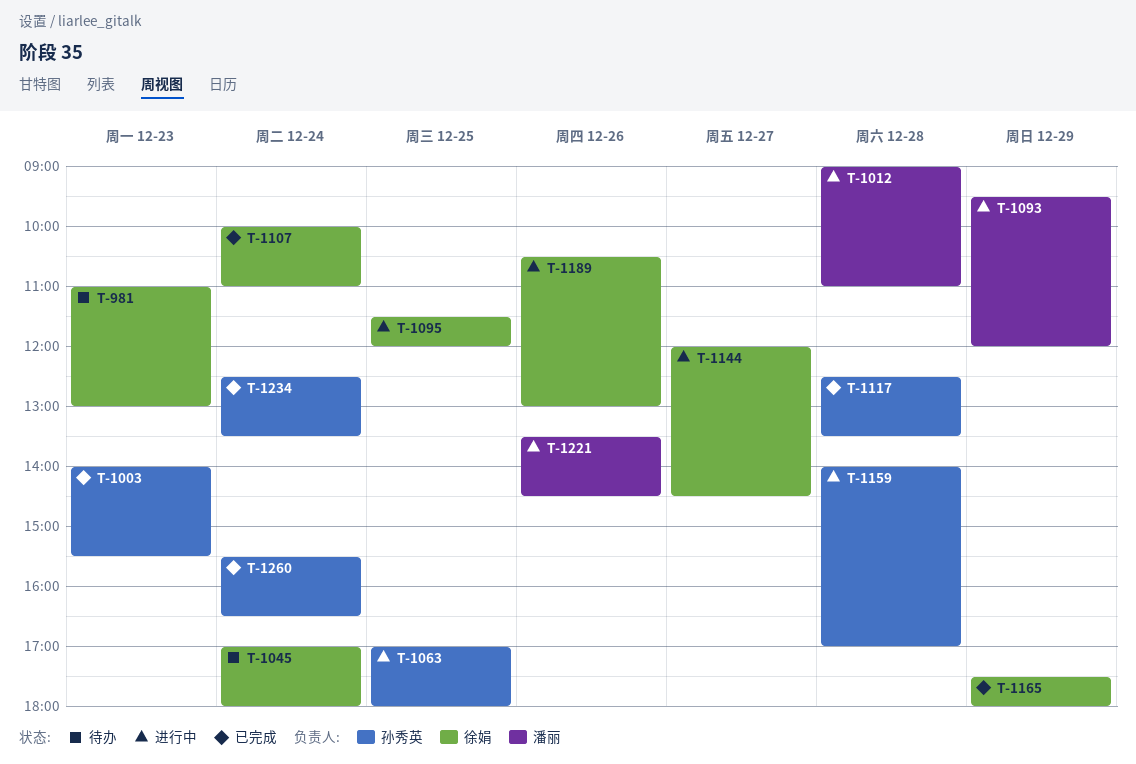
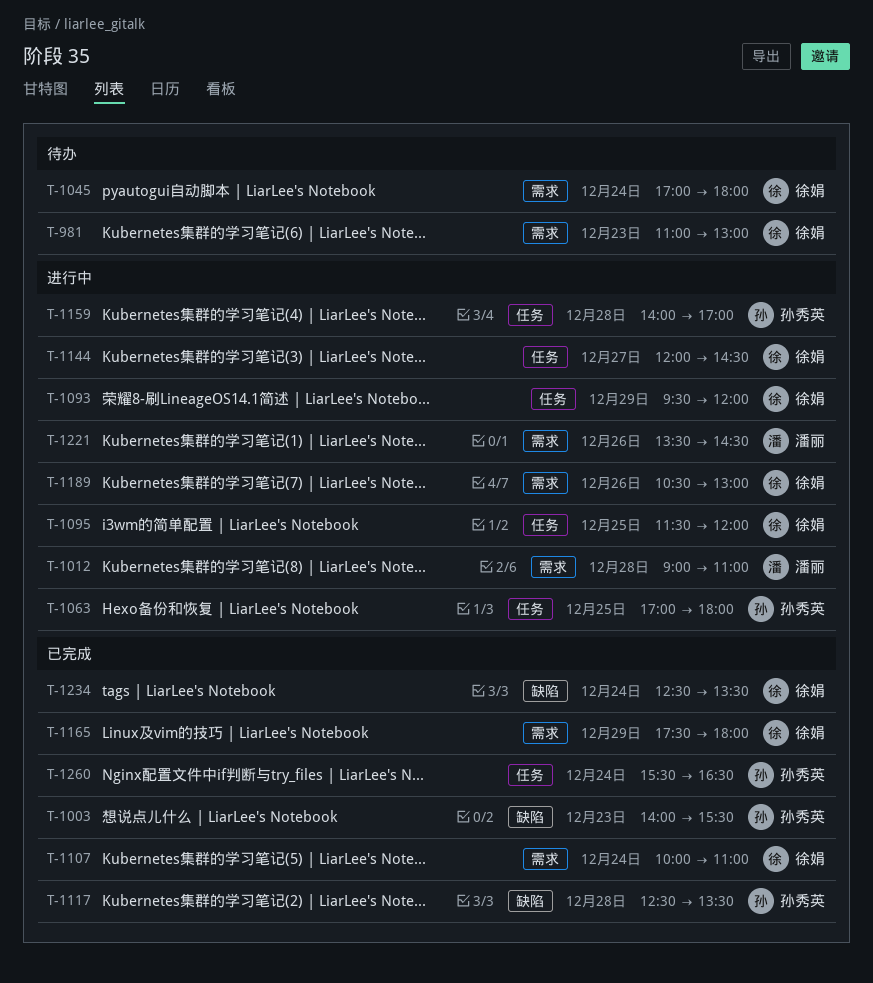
T-1093, owner: 潘丽 -> 徐娟
T-1234, owner: 孙秀英 -> 徐娟

